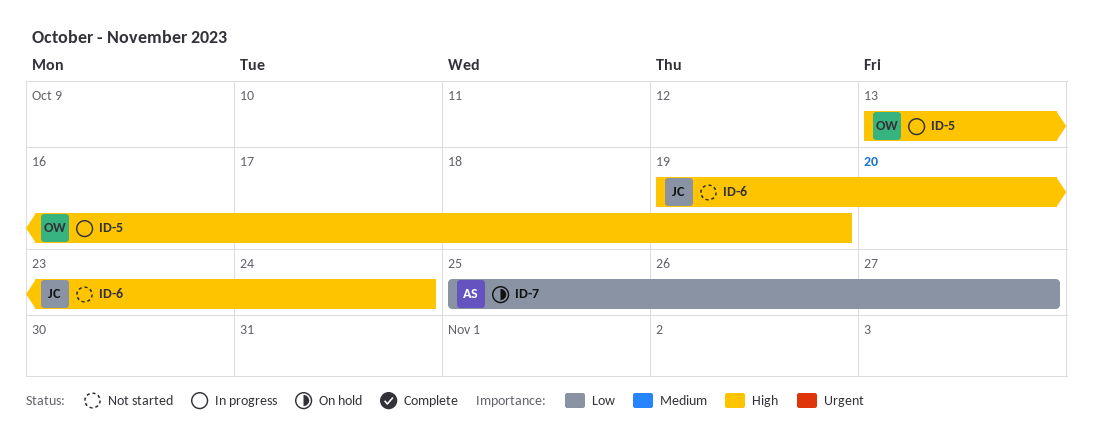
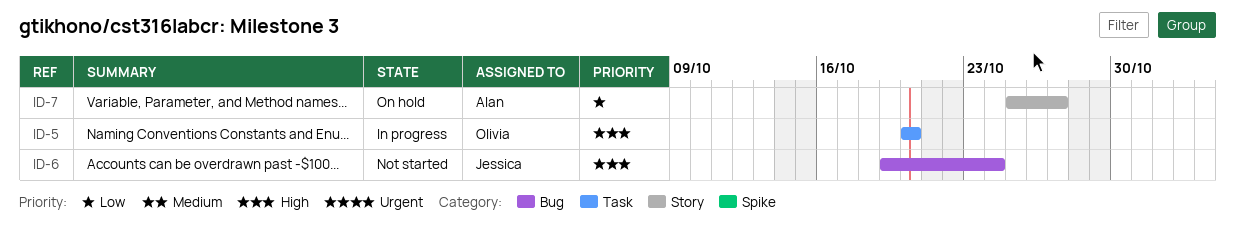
ID-5, start: Oct 13 -> Oct 20
ID-5, due: Oct 19 -> Oct 20

